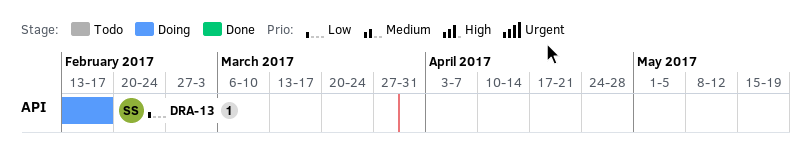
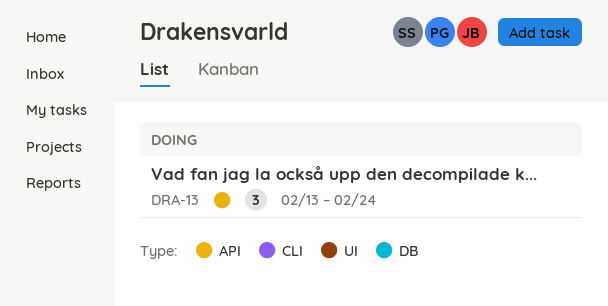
DRA-13, estimate: 1 -> 3
DRA-13, due: Feb 17 -> Feb 24

